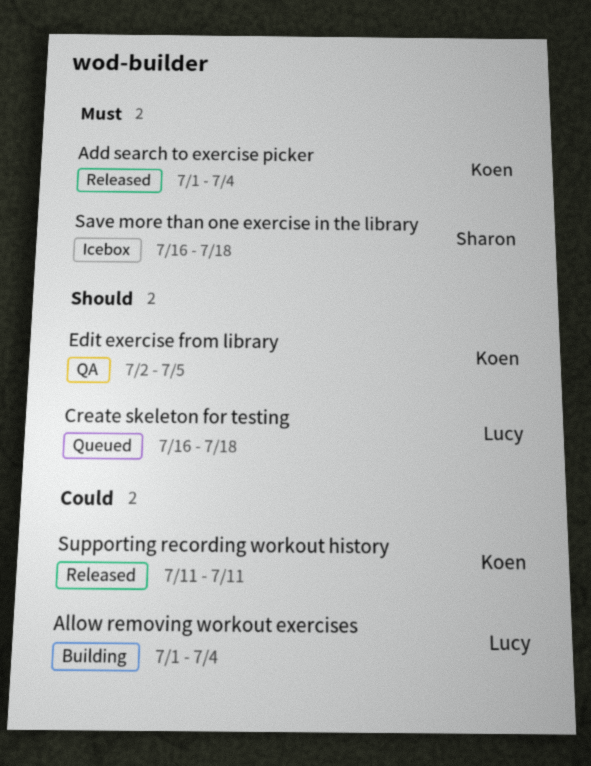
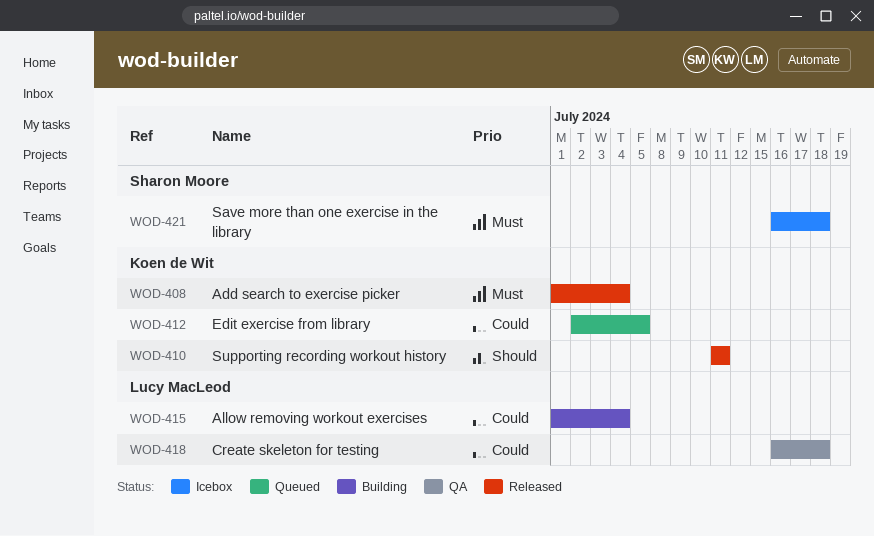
Create skeleton for testing, status: Queued -> QA
Create skeleton for testing, priority: Should -> Could
Edit exercise from library, status: QA -> Queued
Edit exercise from library, priority: Should -> Could
Supporting recording workout history, priority: Could -> Should

